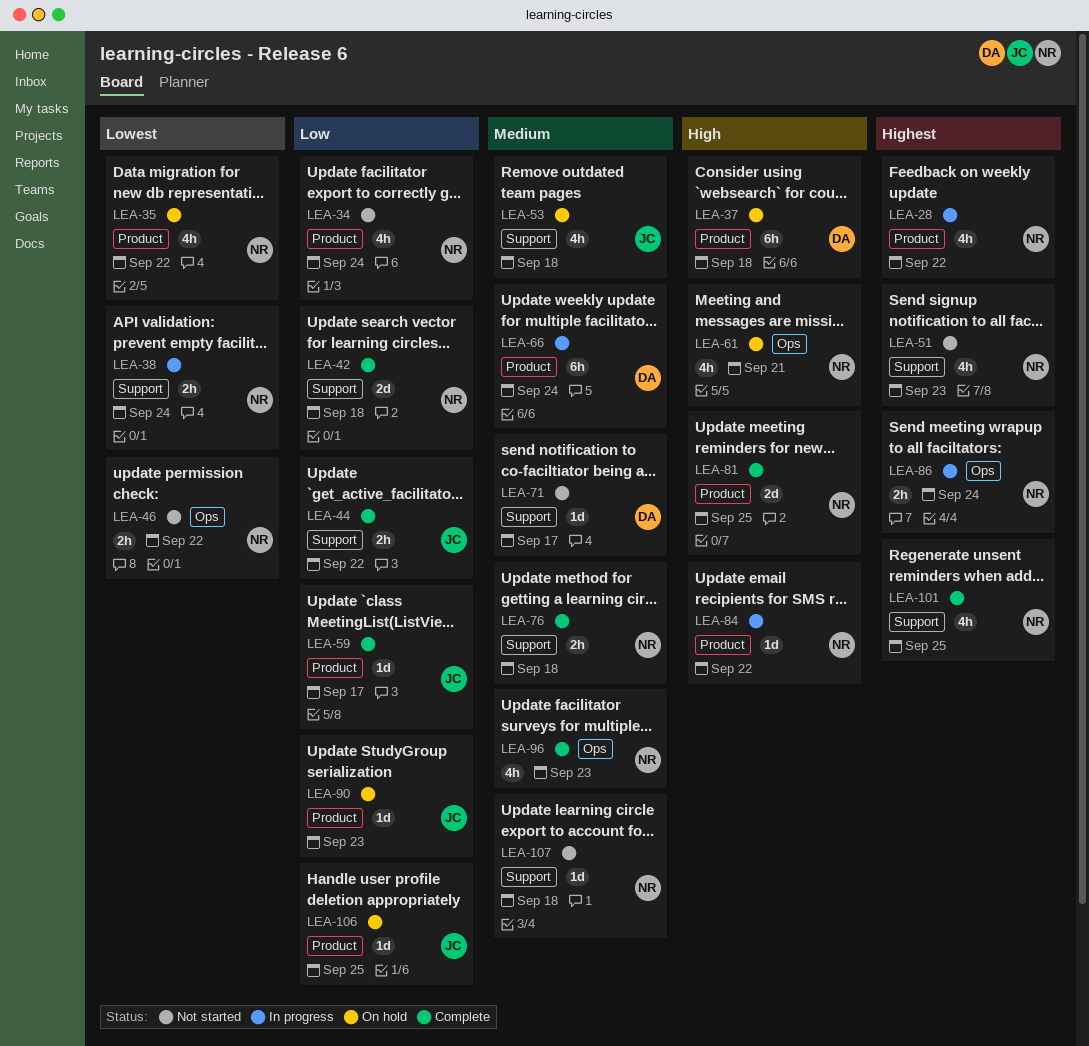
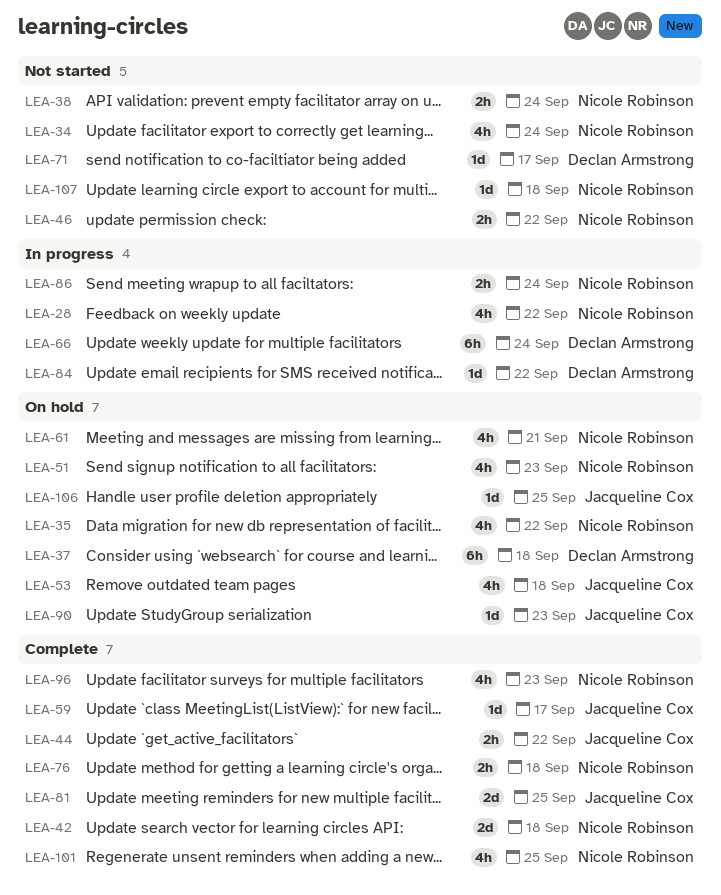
LEA-38, status: In progress -> Not started
LEA-51, status: Not started -> On hold
LEA-81, owner: Nicole Robinson -> Jacqueline Cox
LEA-84, owner: Nicole Robinson -> Declan Armstrong

